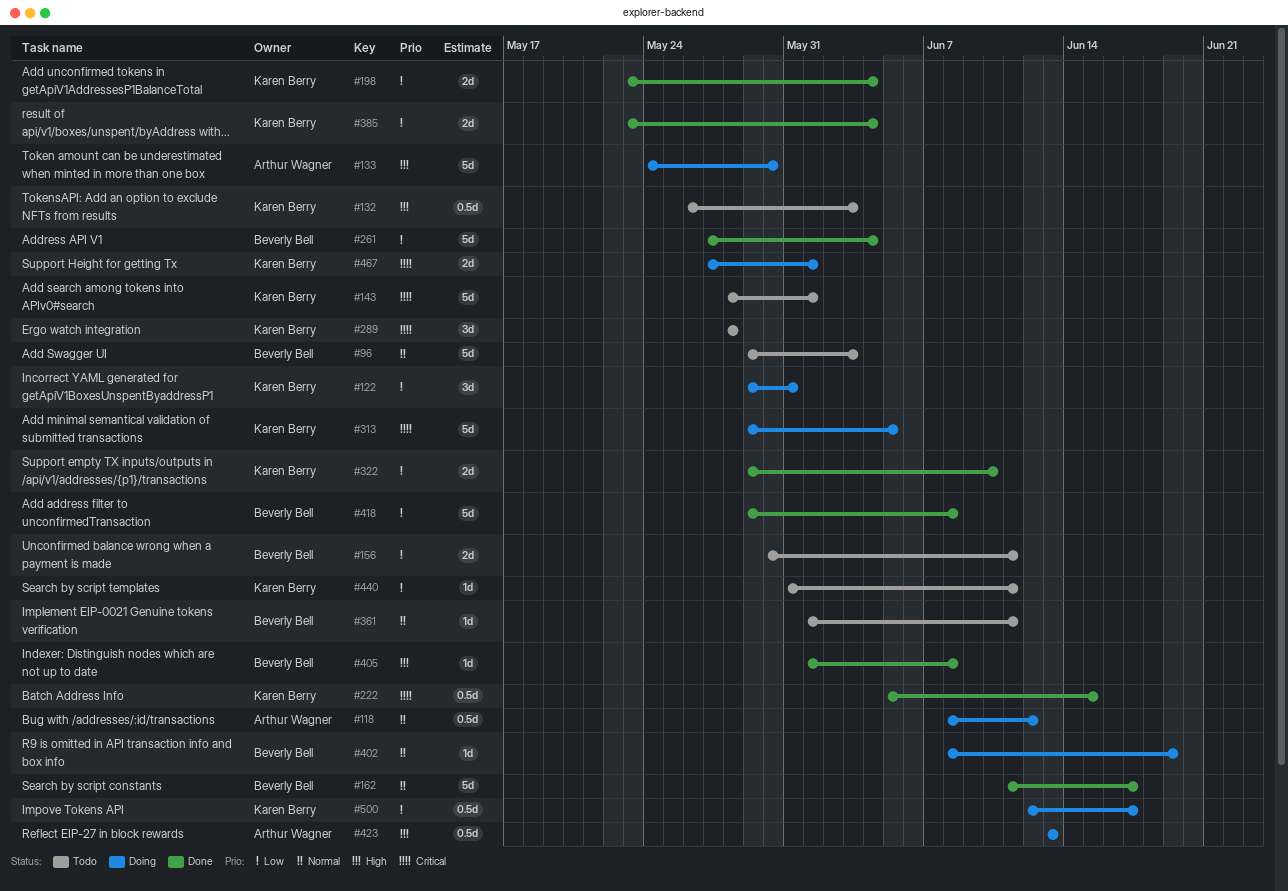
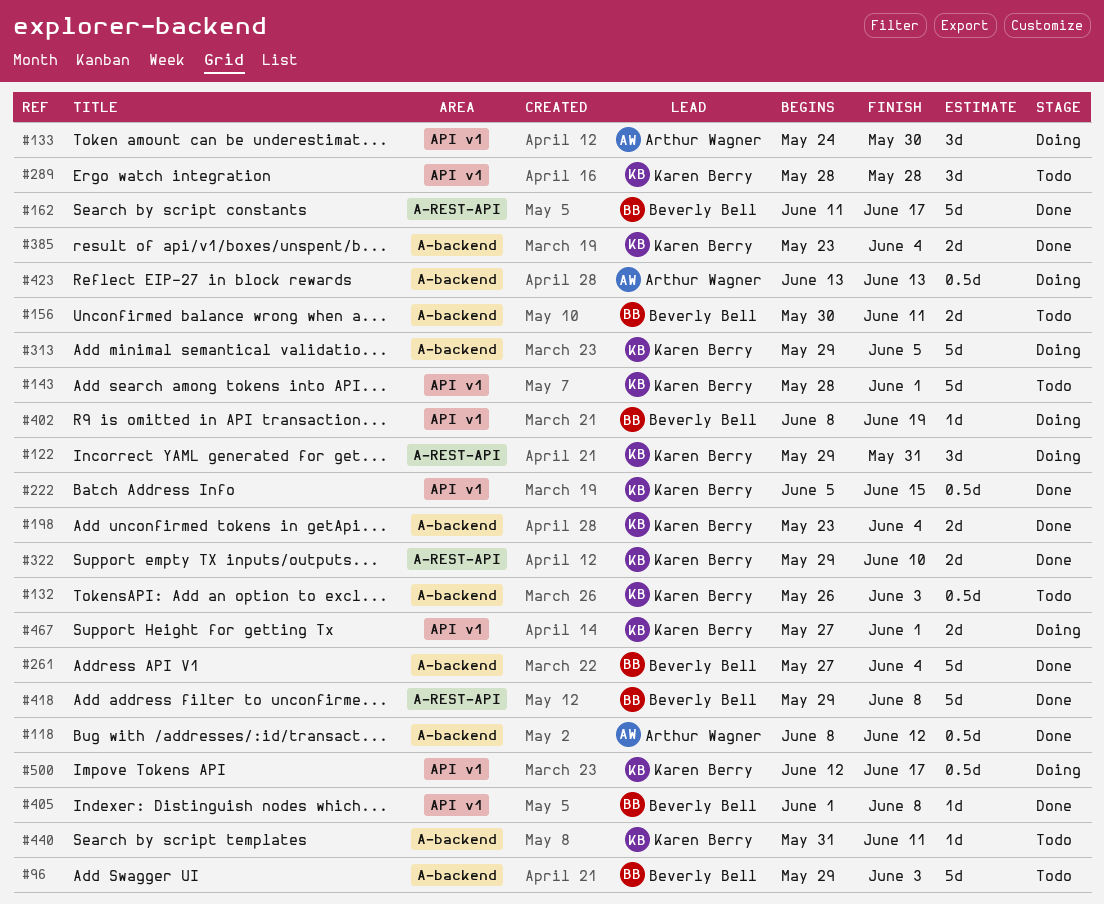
#118, status: Doing -> Done
#133, estimate: 5d -> 3d
#361: present -> none

